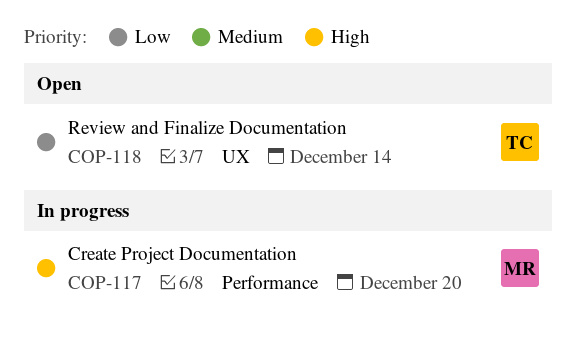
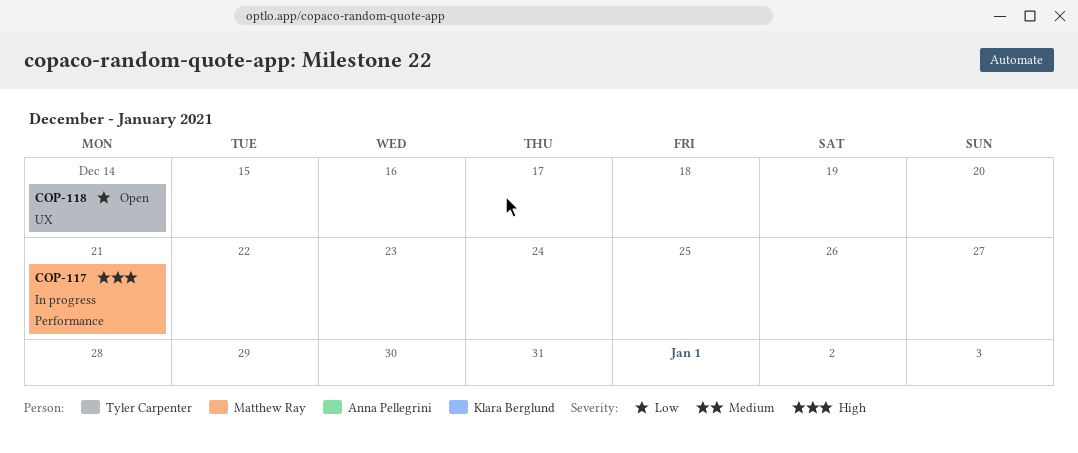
COP-117, due: Dec 20 -> Dec 21

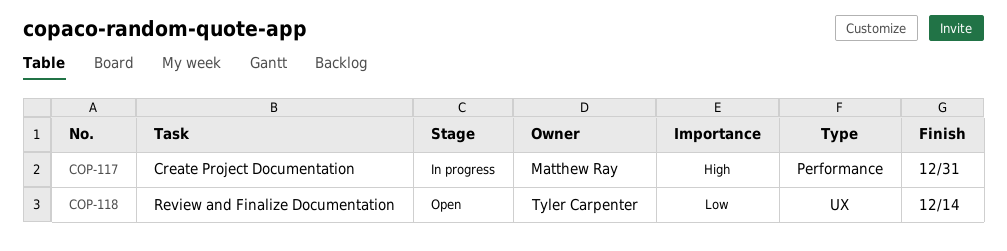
COP-117, due: Dec 21 -> Dec 31

